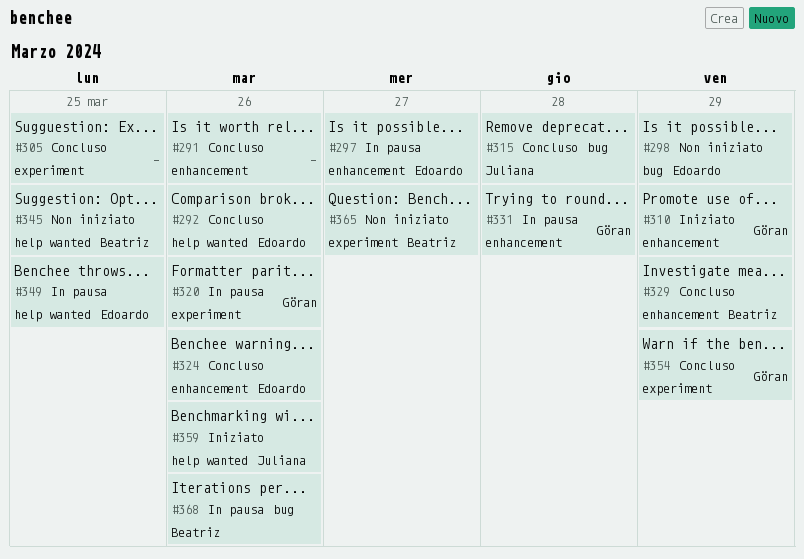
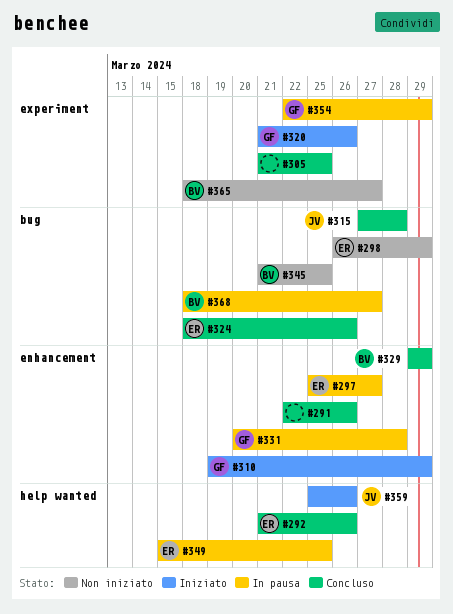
#320, status: In pausa -> Iniziato
#324, label: enhancement -> bug
#345, label: help wanted -> bug
#354, status: Concluso -> In pausa
#368, due: Mar 26 -> Mar 27

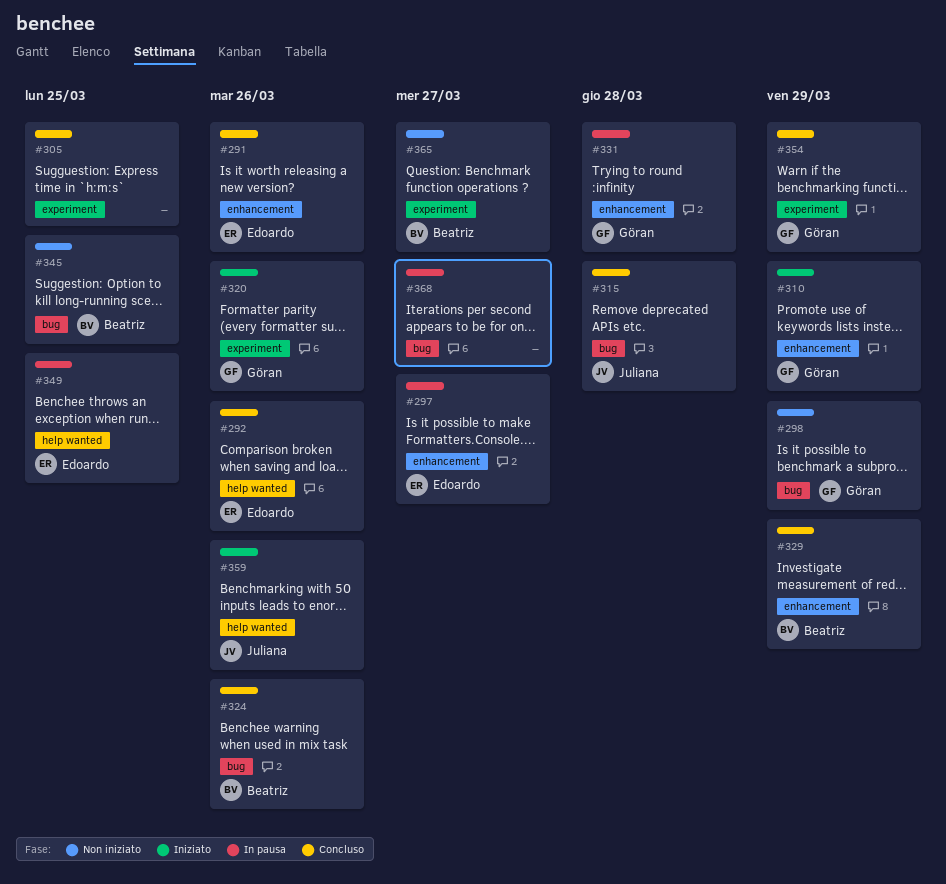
#291, owner: none -> Edoardo
#298, owner: Edoardo -> Göran
#324, owner: Edoardo -> Beatriz
#354, status: In pausa -> Concluso
#368, owner: Beatriz -> none

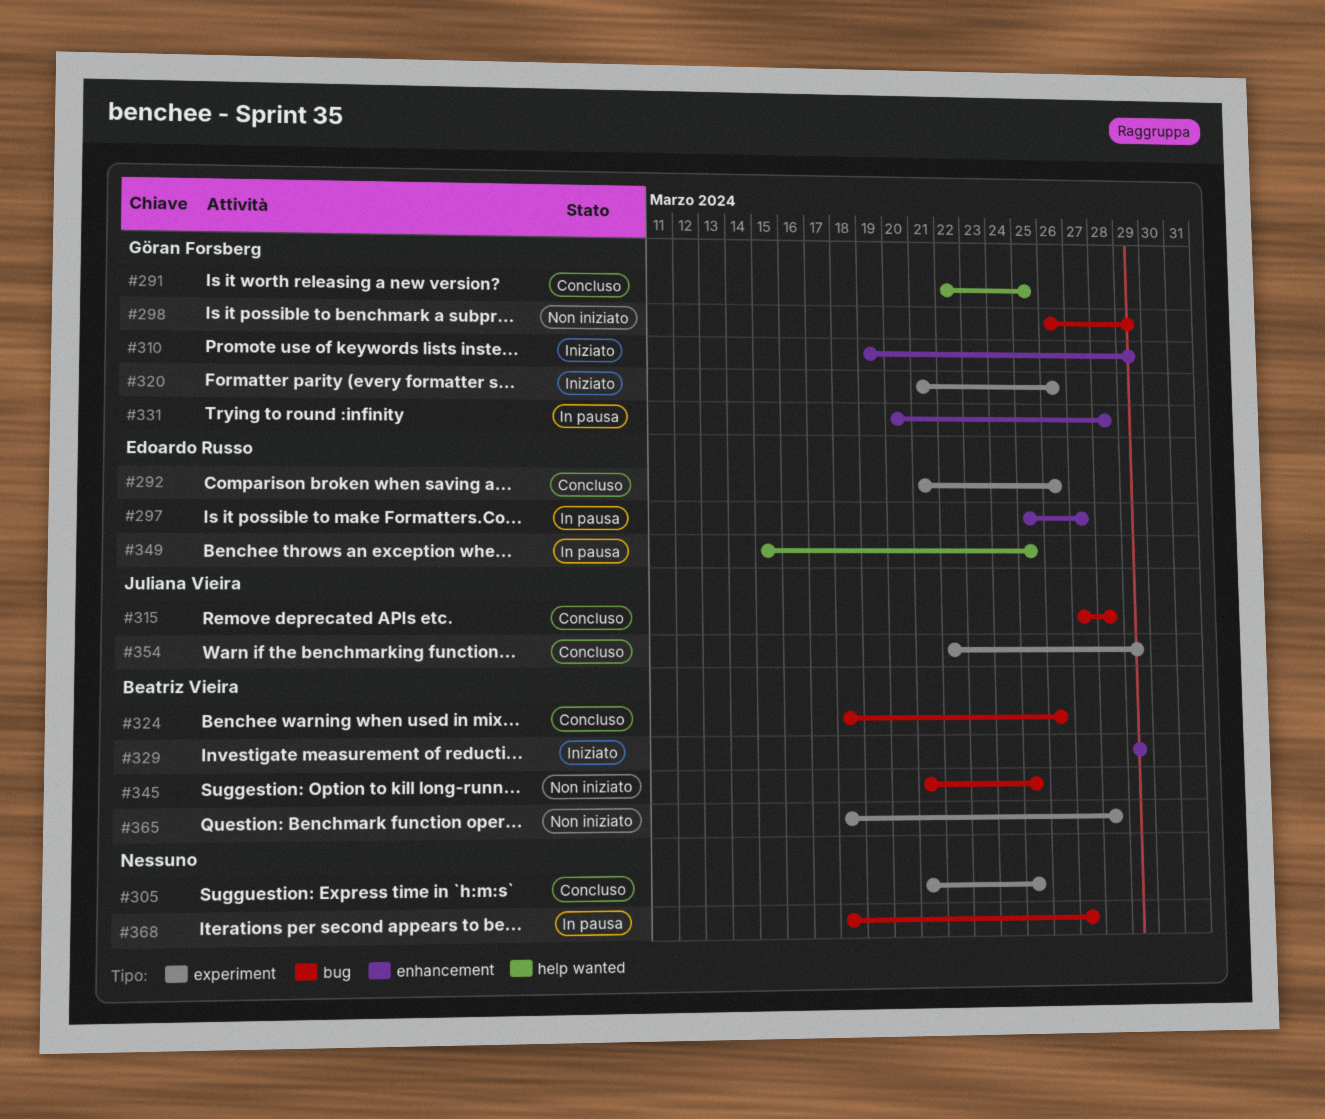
#291, owner: Edoardo Russo -> Göran Forsberg
#291, label: enhancement -> help wanted
#291, due: Mar 26 -> Mar 25
#292, label: help wanted -> experiment
#329, status: Concluso -> Iniziato
#354, owner: Göran Forsberg -> Juliana Vieira
#359: present -> none
#365, due: Mar 27 -> Mar 28

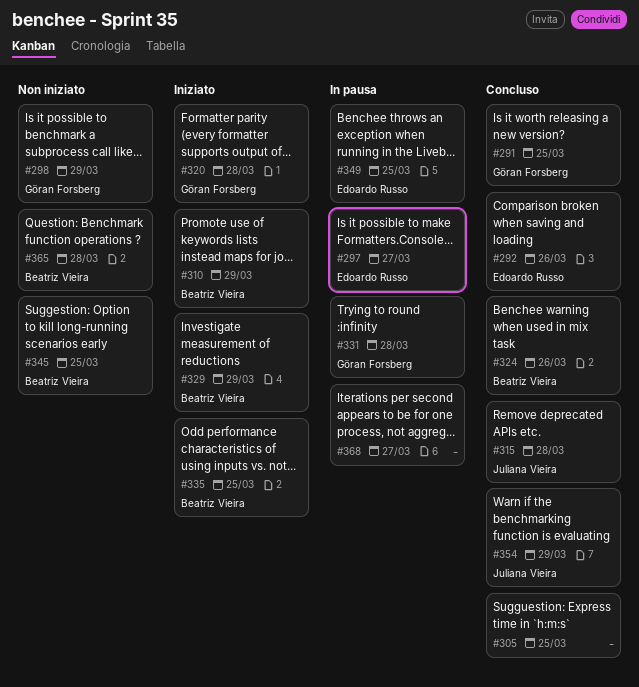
#310, owner: Göran Forsberg -> Beatriz Vieira
#320, due: Mar 26 -> Mar 28
#335: none -> present

